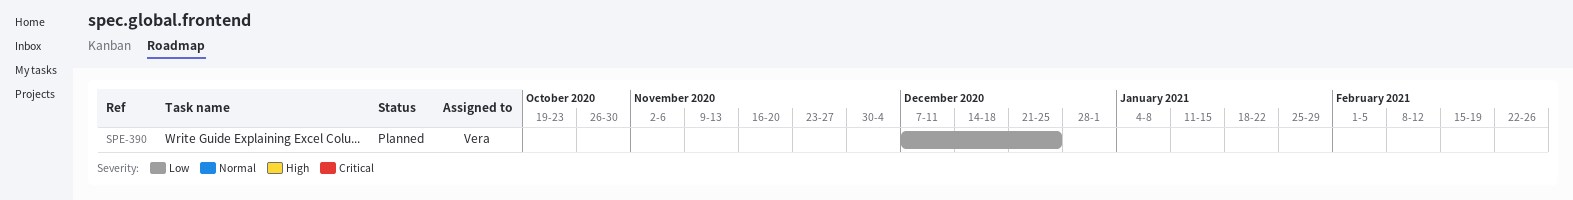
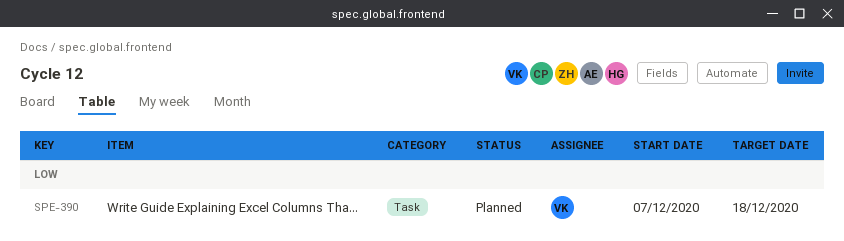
SPE-390, due: Dec 25 -> Dec 18

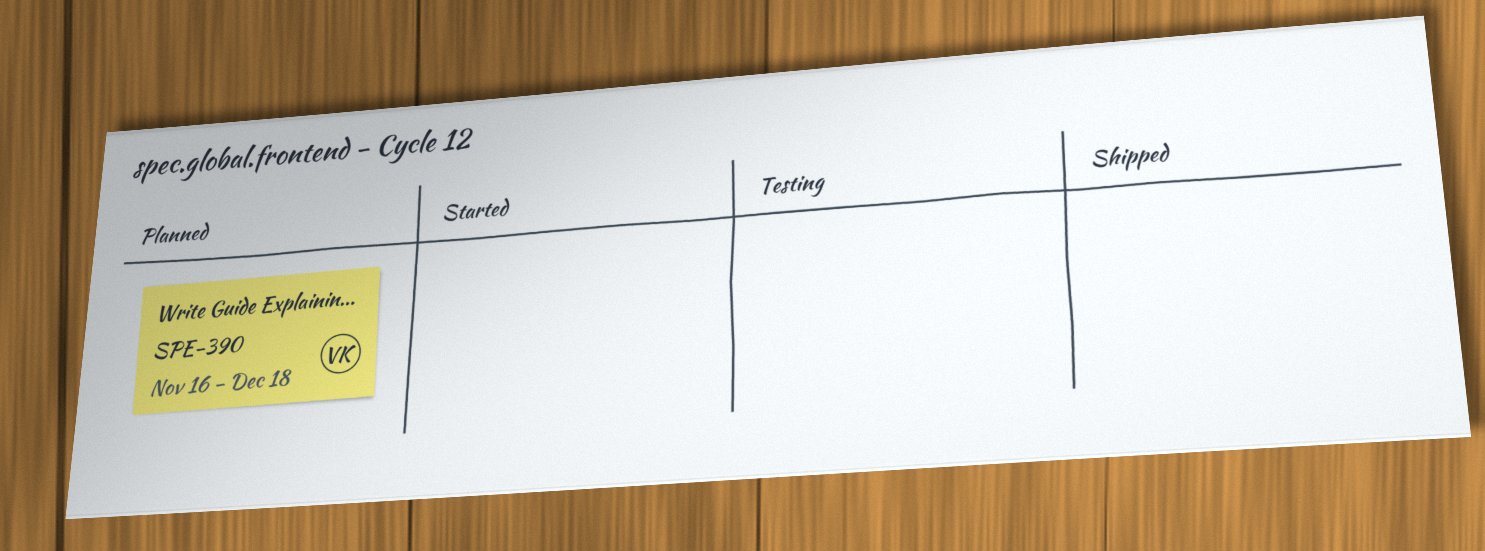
SPE-390, start: Dec 7 -> Nov 16

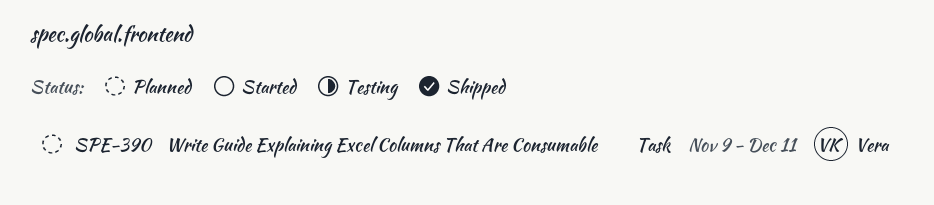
SPE-390, start: Nov 16 -> Nov 9
SPE-390, due: Dec 18 -> Dec 11

